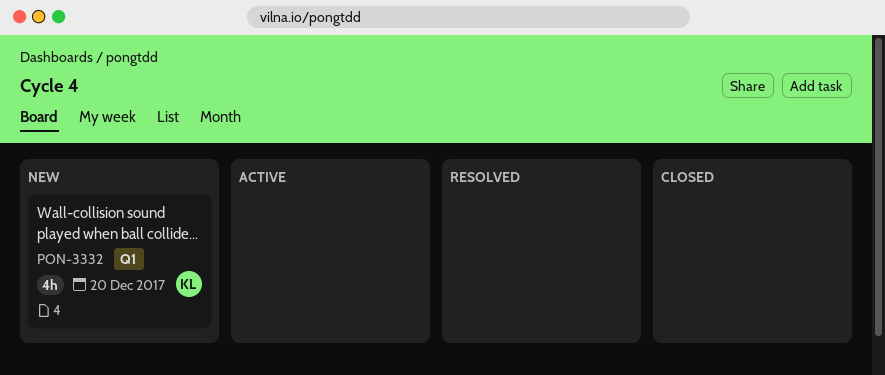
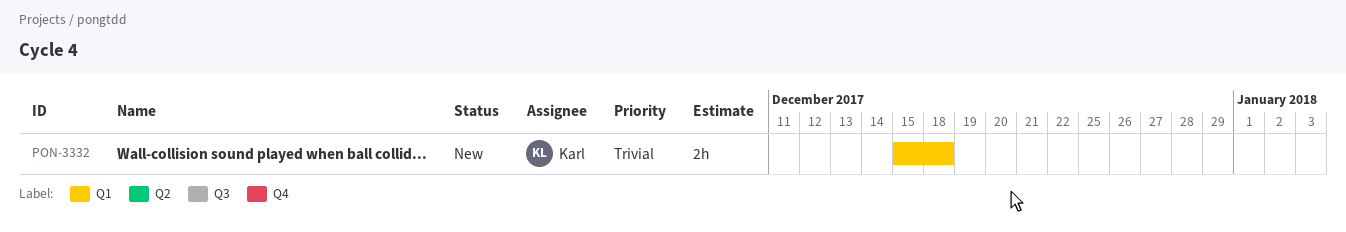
PON-3332, estimate: 4h -> 2h
PON-3332, due: Dec 20 -> Dec 18

